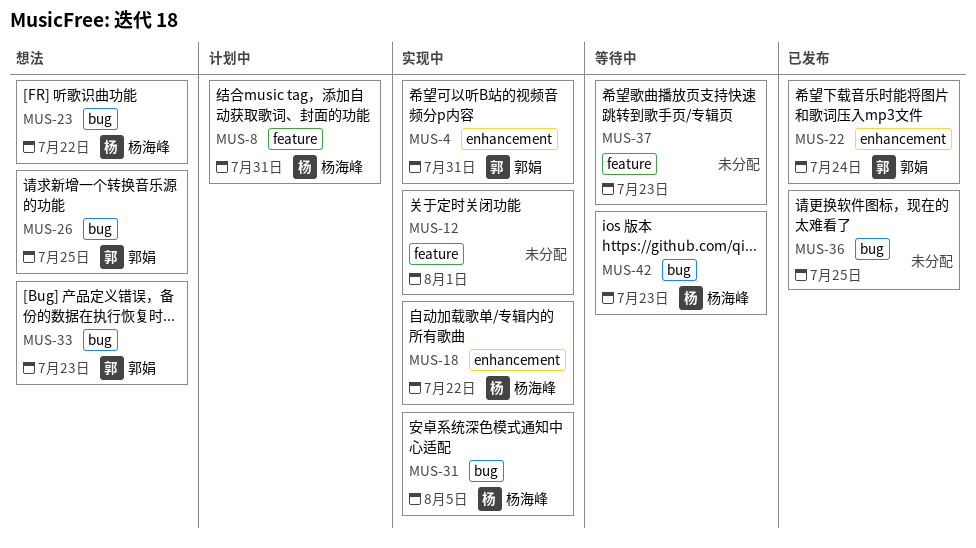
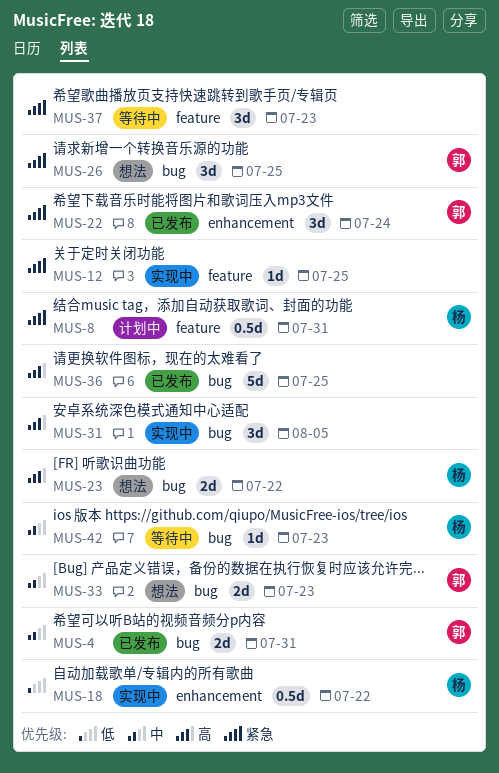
MUS-4, status: 实现中 -> 已发布
MUS-4, label: enhancement -> bug
MUS-12, due: Aug 1 -> Jul 25
MUS-31, owner: 杨海峰 -> none

